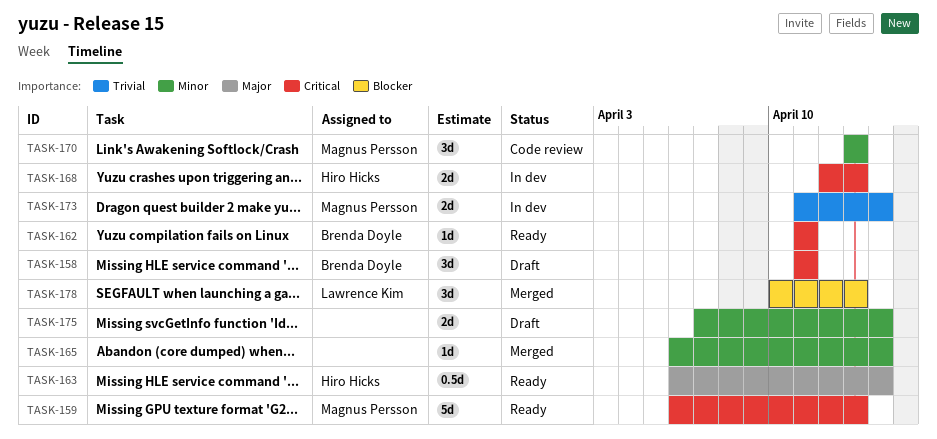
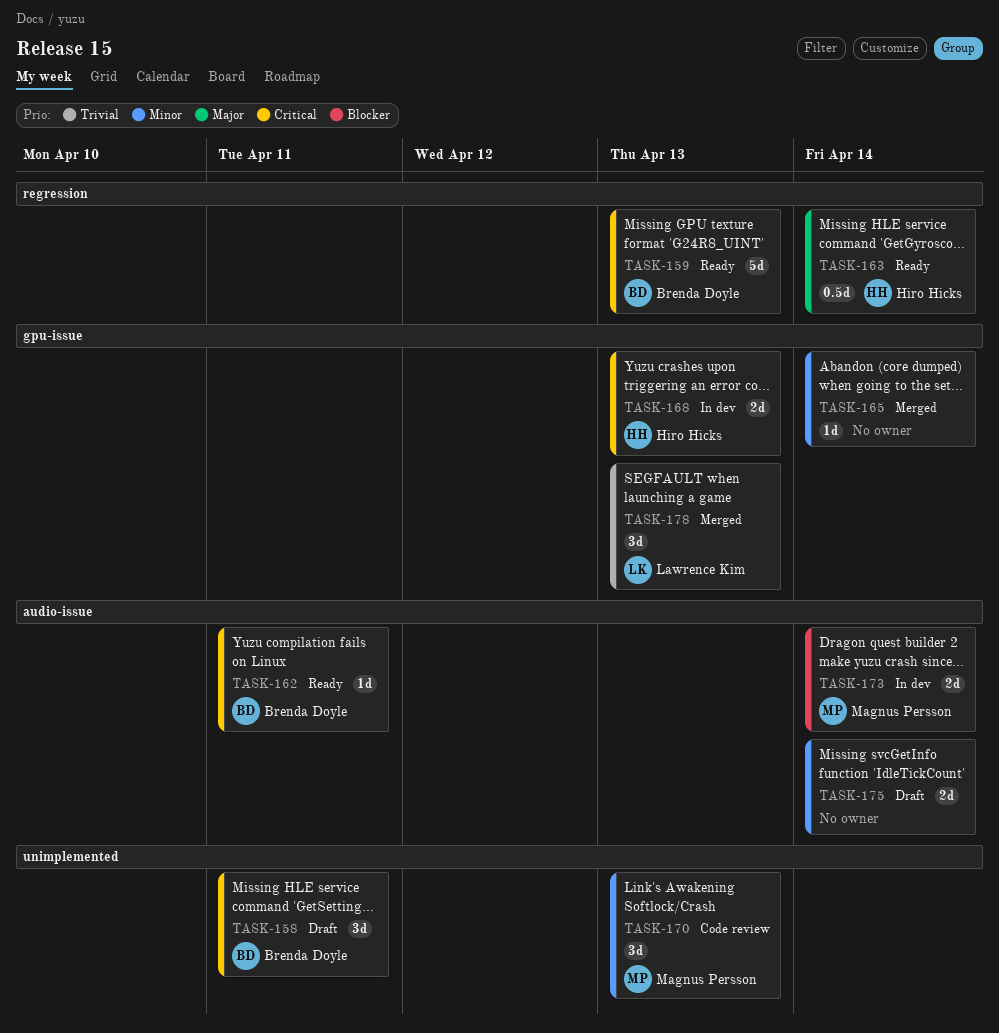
TASK-159, owner: Magnus Persson -> Brenda Doyle
TASK-173, priority: Trivial -> Blocker
TASK-178, priority: Blocker -> Trivial

